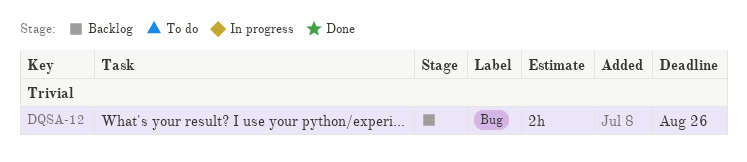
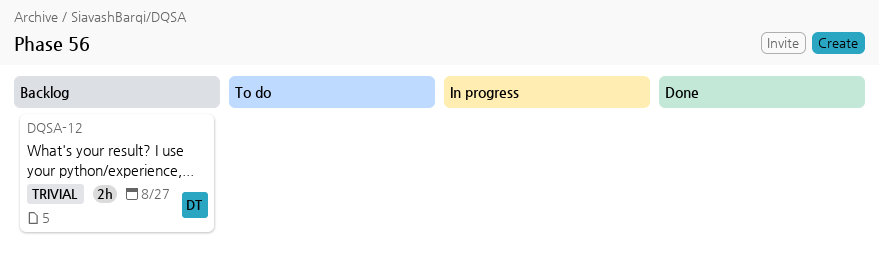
DQSA-12, due: Aug 26 -> Aug 27

